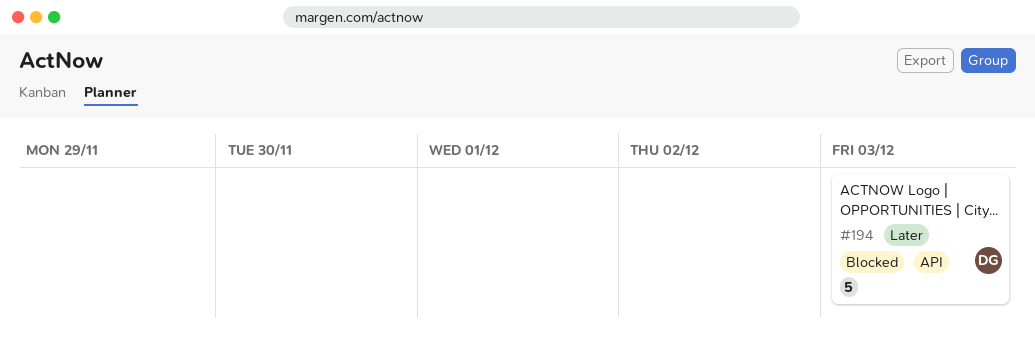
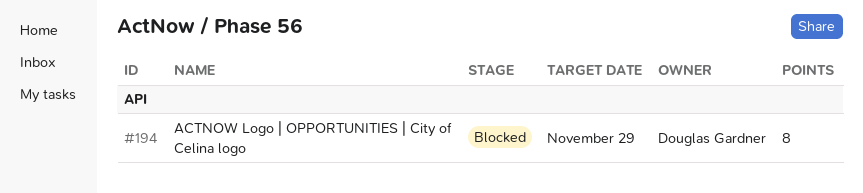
#194, estimate: 5 -> 8
#194, due: Dec 3 -> Nov 29

